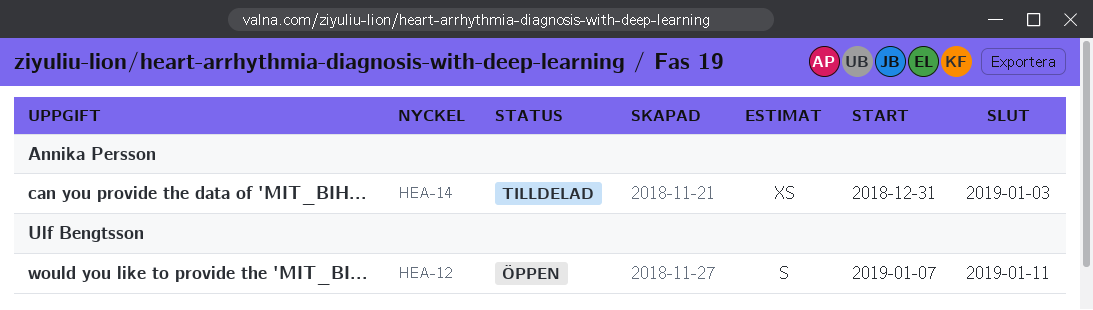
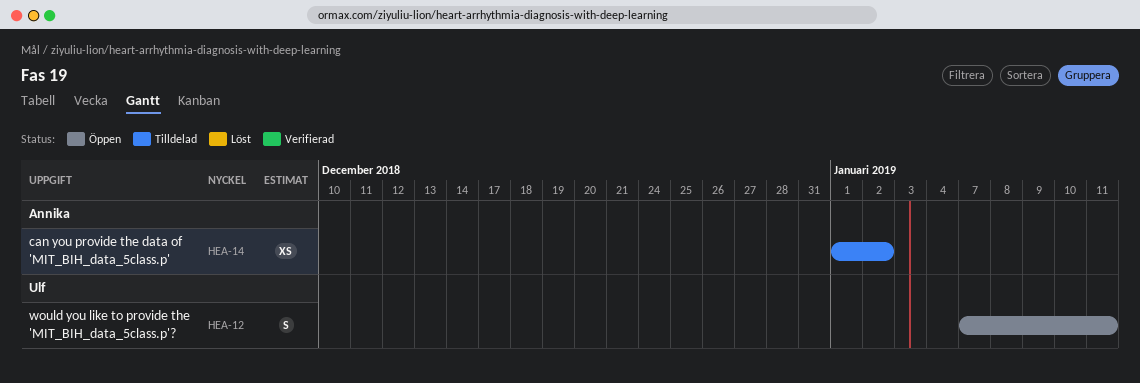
HEA-14, start: Dec 31 -> Jan 1
HEA-14, due: Jan 3 -> Jan 2

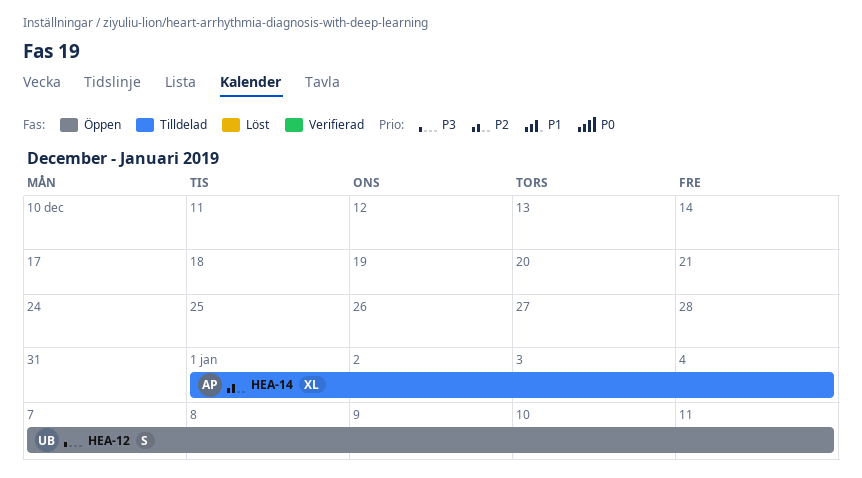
HEA-14, estimate: XS -> XL
HEA-14, due: Jan 2 -> Jan 4

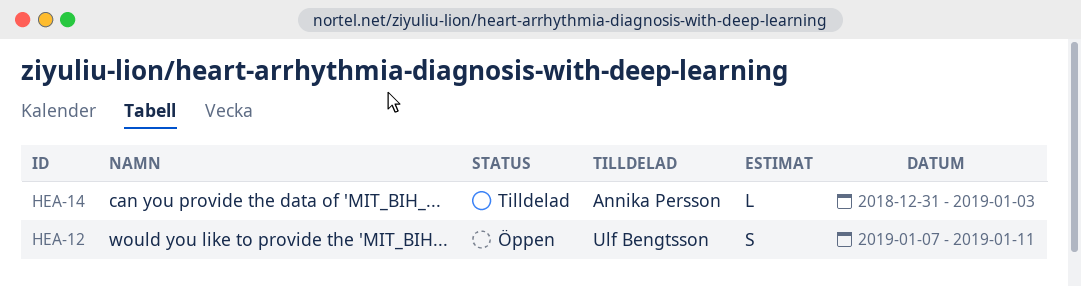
HEA-14, estimate: XL -> L
HEA-14, start: Jan 1 -> Dec 31
HEA-14, due: Jan 4 -> Jan 3

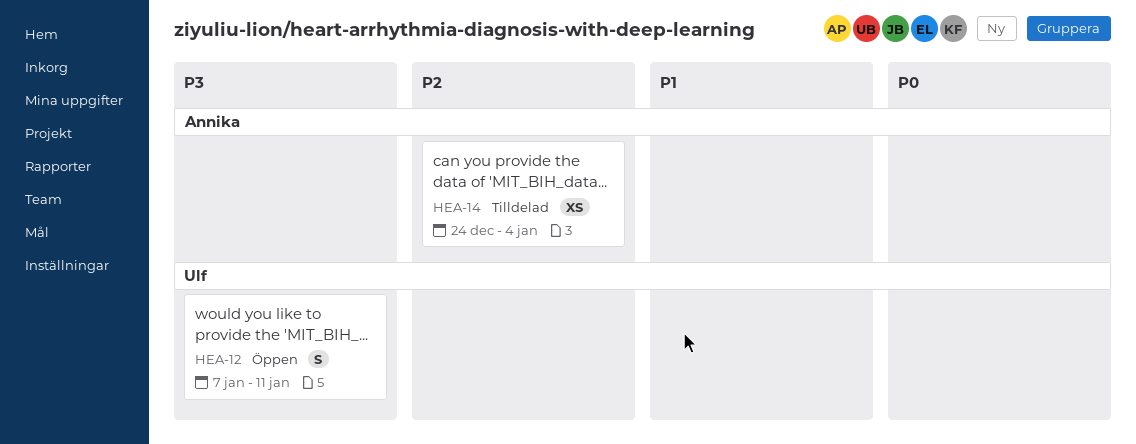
HEA-14, estimate: L -> XS
HEA-14, start: Dec 31 -> Dec 24
HEA-14, due: Jan 3 -> Jan 4

